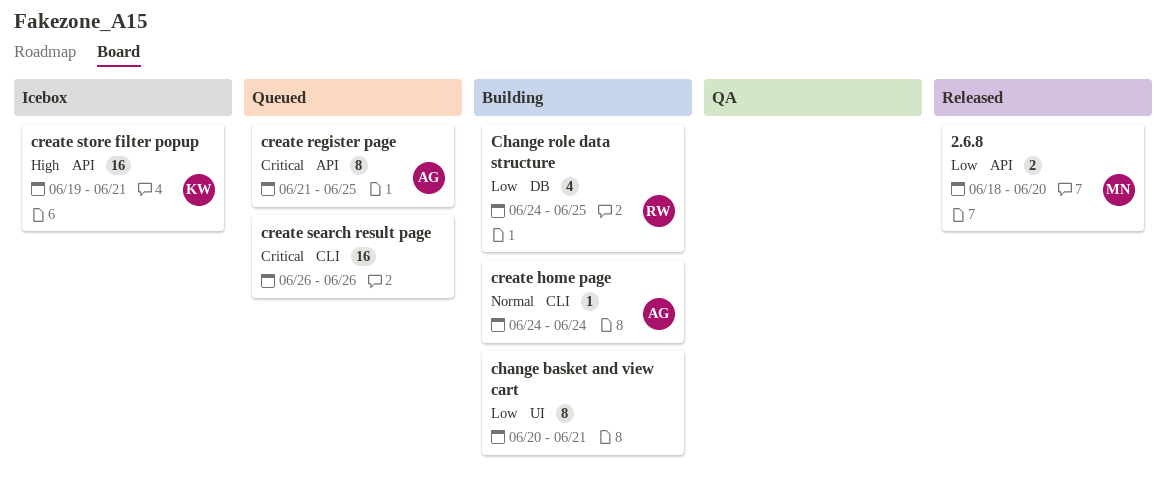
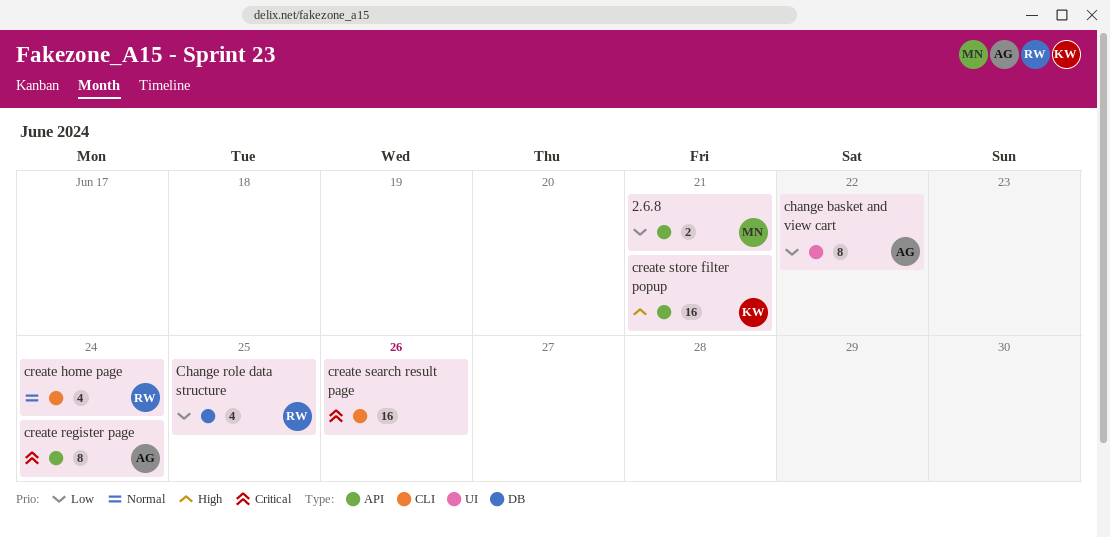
2.6.8, due: Jun 20 -> Jun 21
change basket and view cart, owner: none -> AG
change basket and view cart, due: Jun 21 -> Jun 22
create home page, owner: AG -> RW
create home page, estimate: 1 -> 4
create register page, due: Jun 25 -> Jun 24

